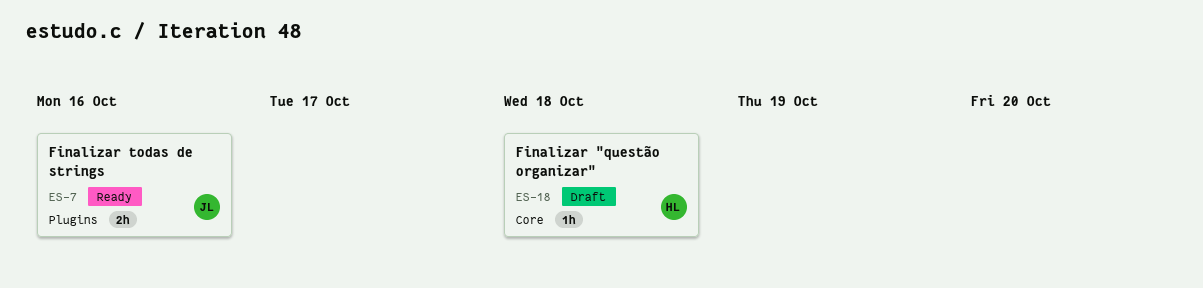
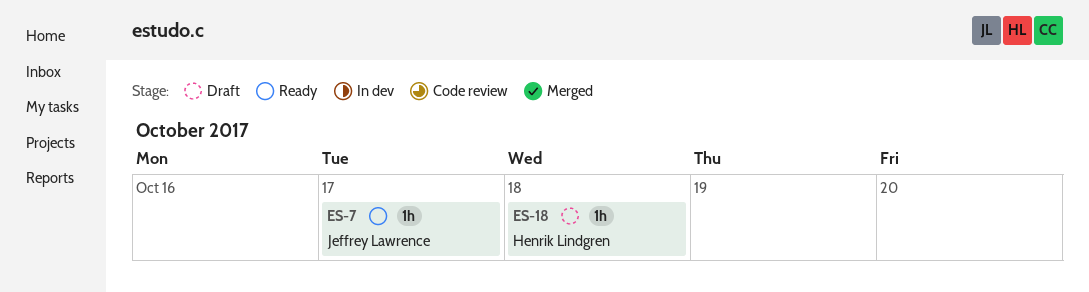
ES-7, estimate: 2h -> 1h
ES-7, due: Oct 16 -> Oct 17

